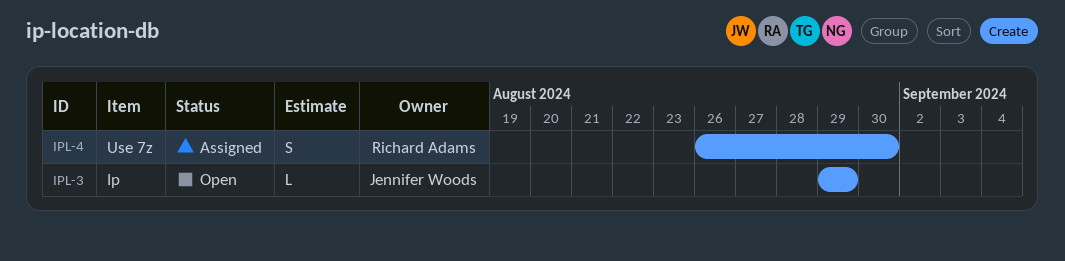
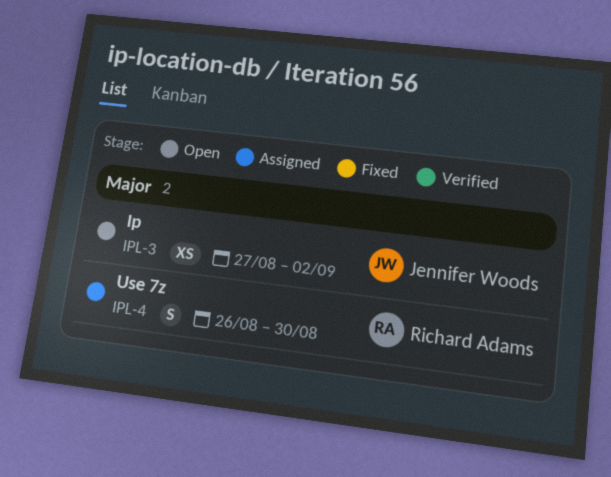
IPL-3, estimate: L -> XS
IPL-3, start: Aug 29 -> Aug 27
IPL-3, due: Aug 29 -> Sep 2

